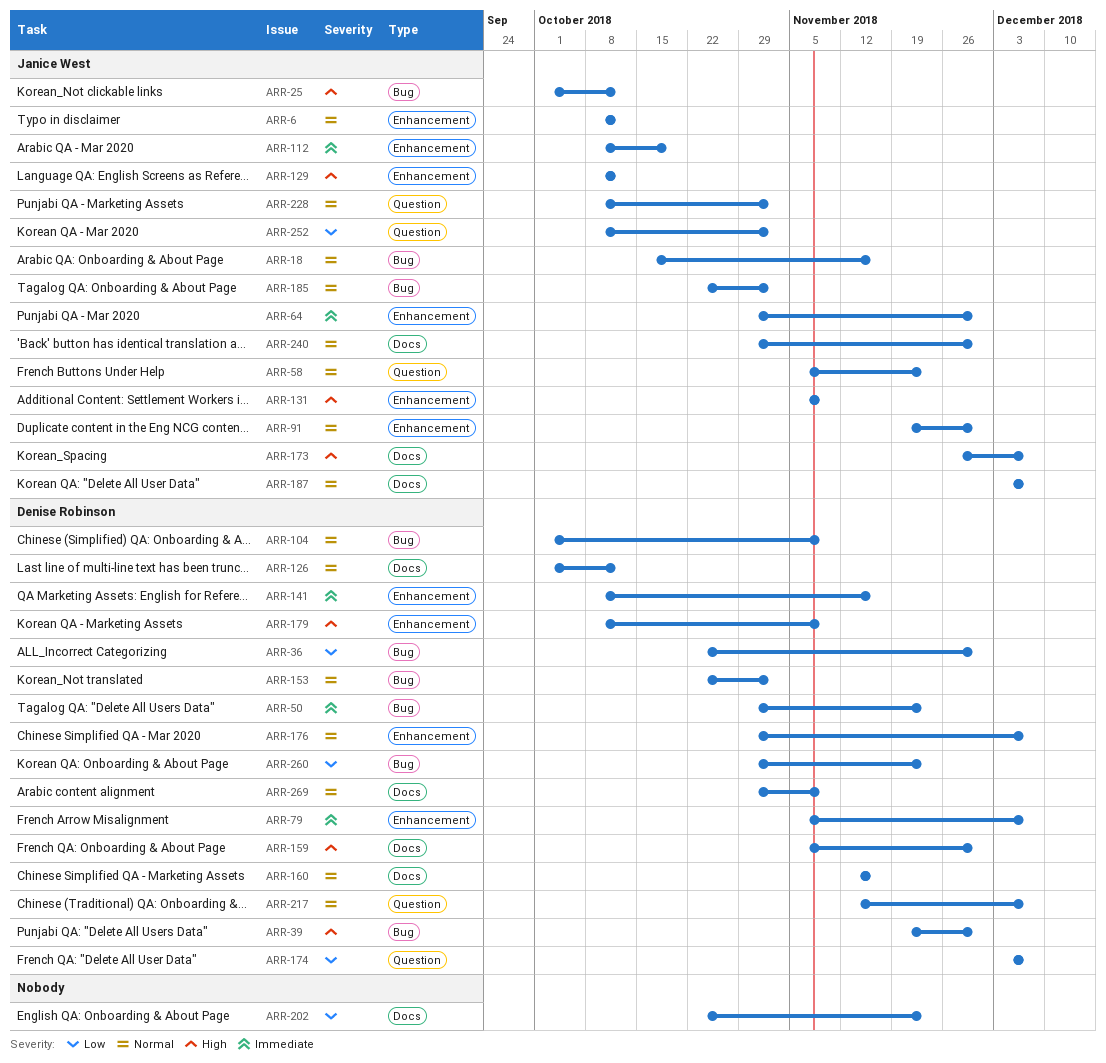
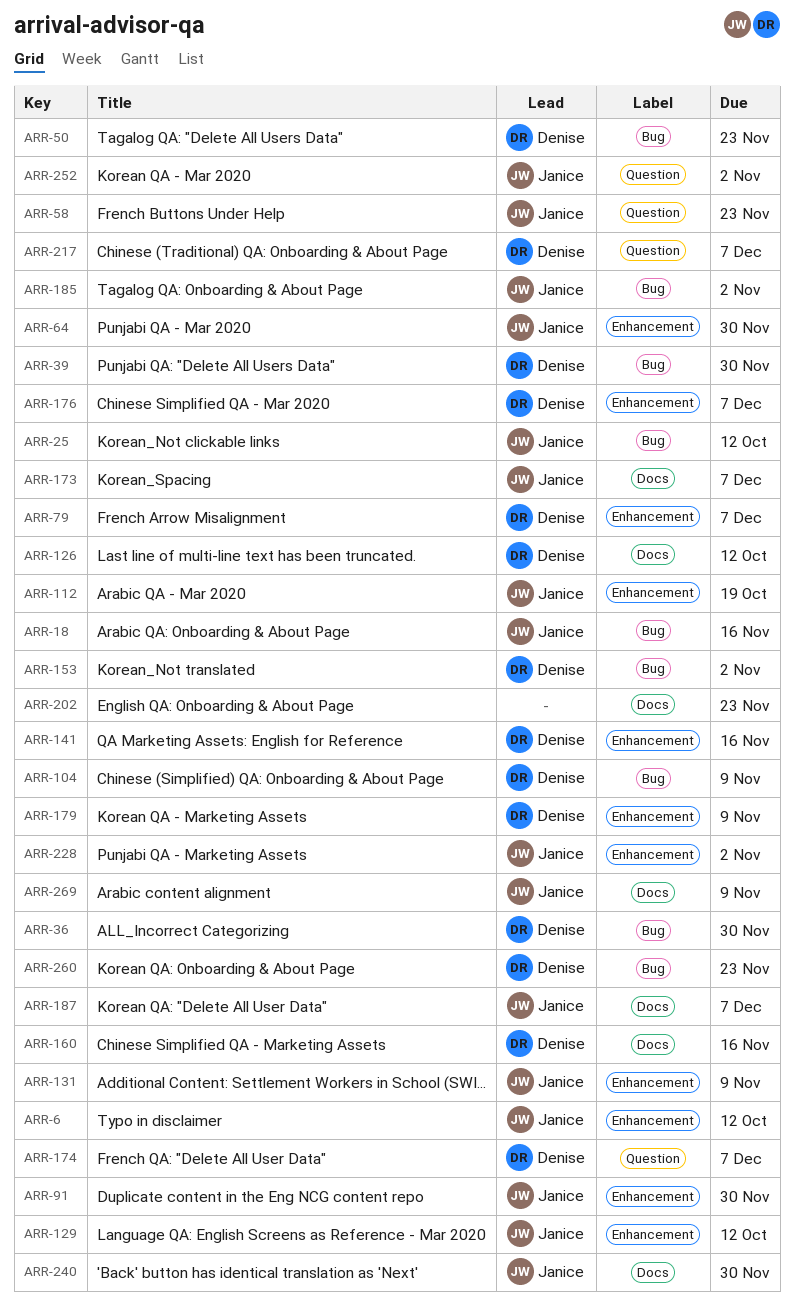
ARR-159: present -> none
ARR-228, label: Question -> Enhancement
ARR-269, owner: Denise Robinson -> Janice West

